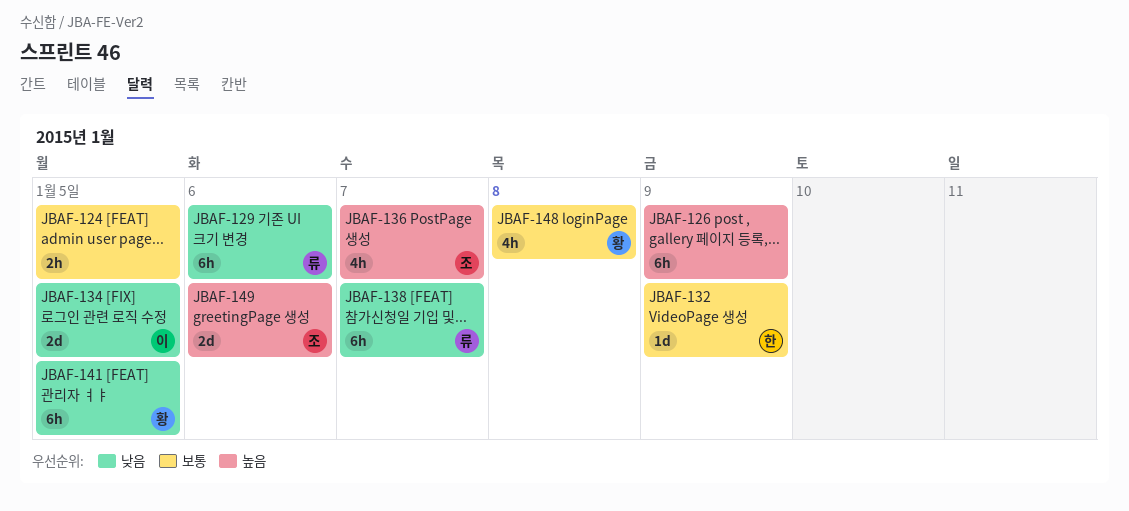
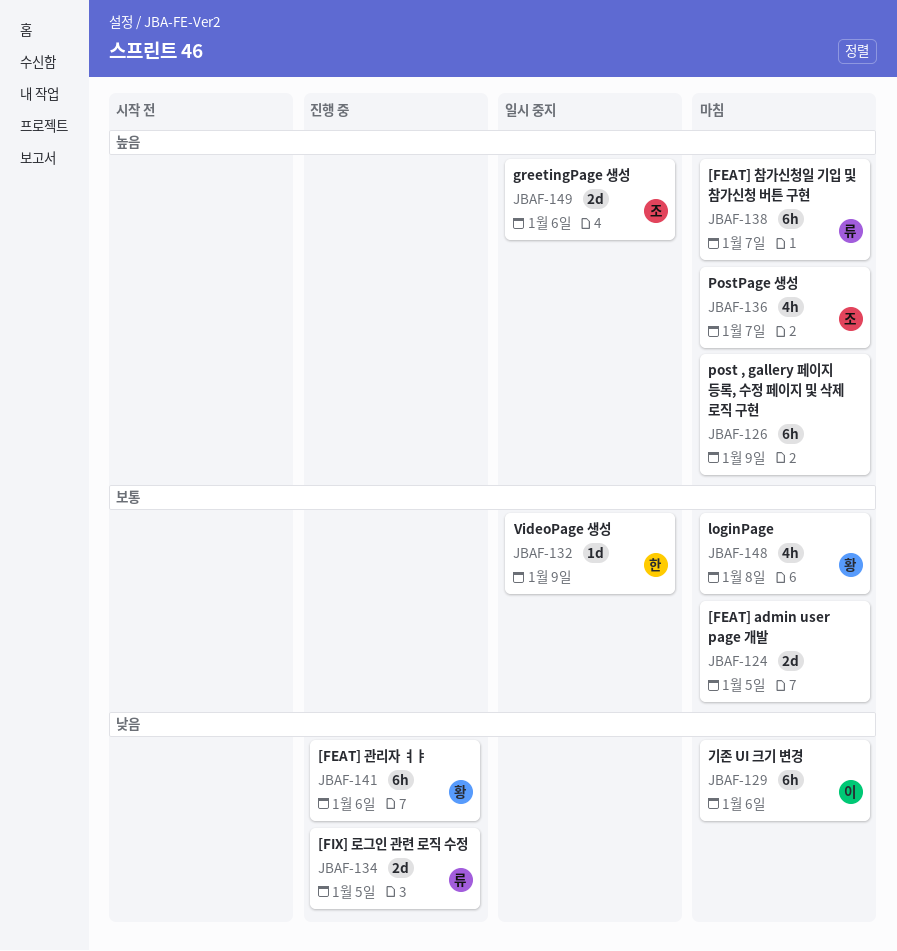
JBAF-124, estimate: 2h -> 2d
JBAF-129, owner: 류 -> 이
JBAF-134, owner: 이 -> 류
JBAF-138, priority: 낮음 -> 높음
JBAF-141, due: Jan 5 -> Jan 6

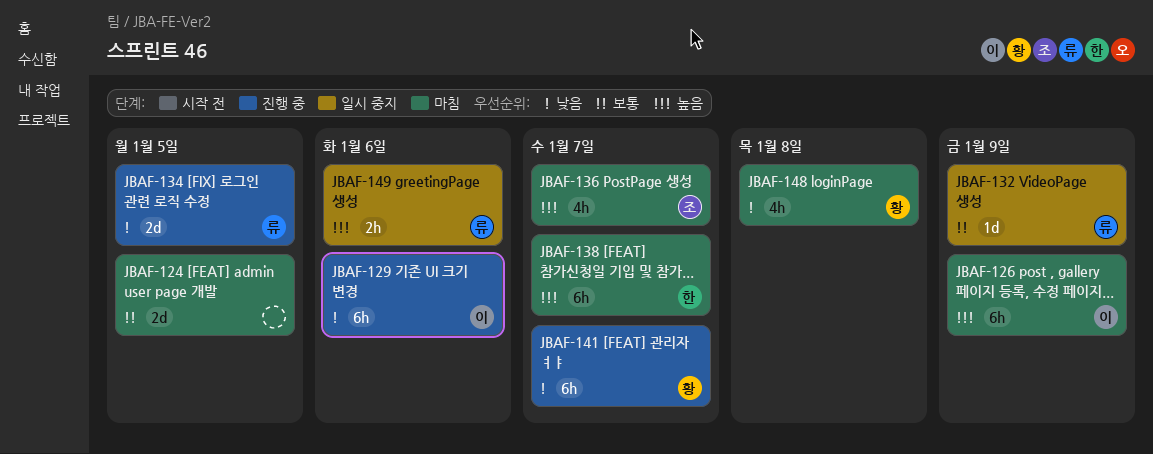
JBAF-126, owner: none -> 이
JBAF-129, status: 마침 -> 진행 중
JBAF-132, owner: 한 -> 류
JBAF-138, owner: 류 -> 한
JBAF-141, due: Jan 6 -> Jan 7
JBAF-148, priority: 보통 -> 낮음
JBAF-149, owner: 조 -> 류
JBAF-149, estimate: 2d -> 2h

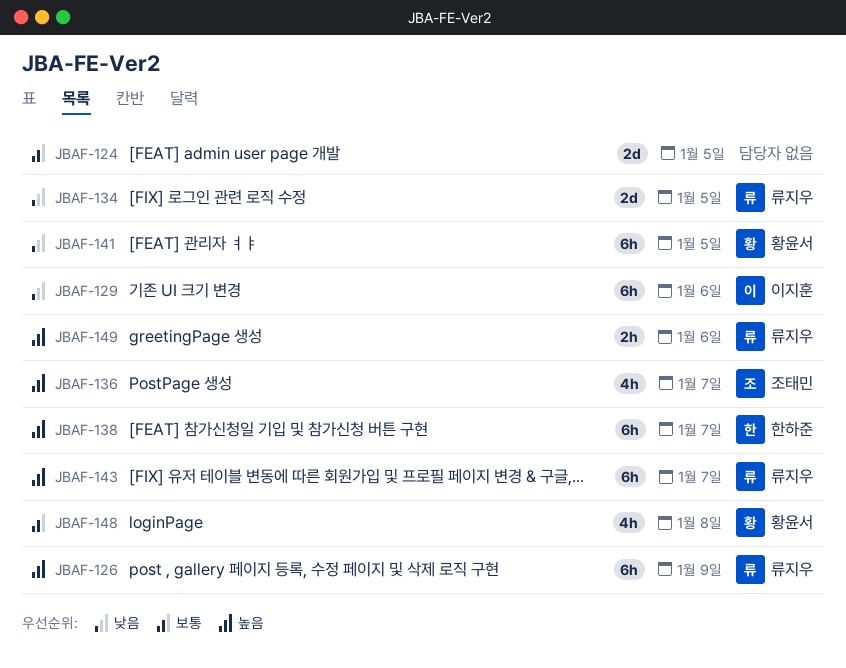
JBAF-126, owner: 이지훈 -> 류지우
JBAF-132: present -> none
JBAF-141, due: Jan 7 -> Jan 5
JBAF-143: none -> present
JBAF-148, priority: 낮음 -> 보통

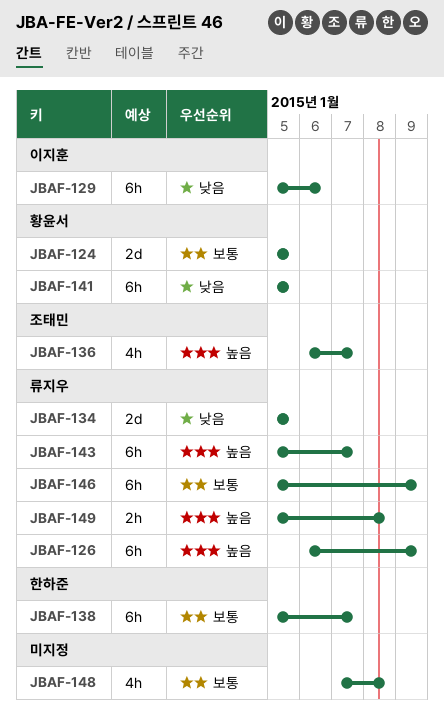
JBAF-124, owner: none -> 황윤서
JBAF-138, priority: 높음 -> 보통
JBAF-146: none -> present
JBAF-148, owner: 황윤서 -> none
JBAF-149, due: Jan 6 -> Jan 8

